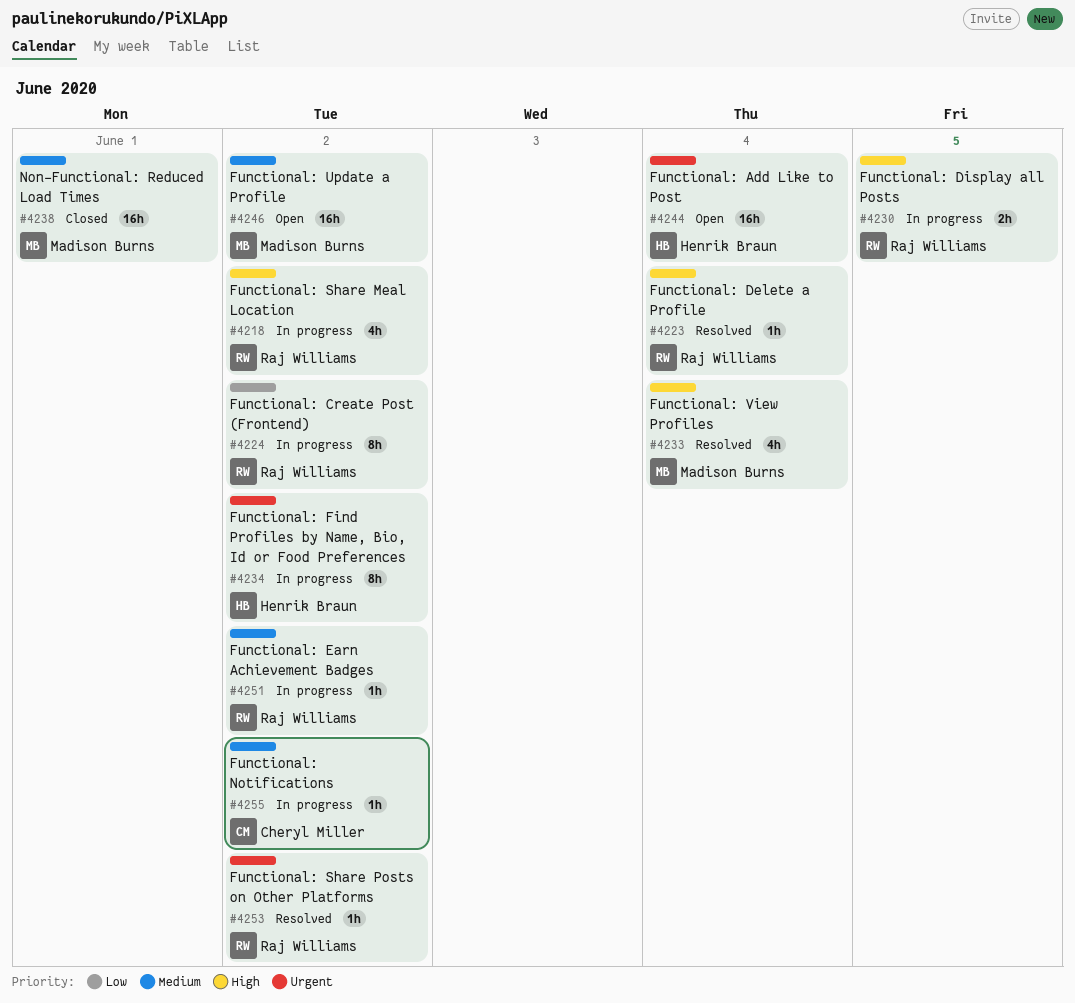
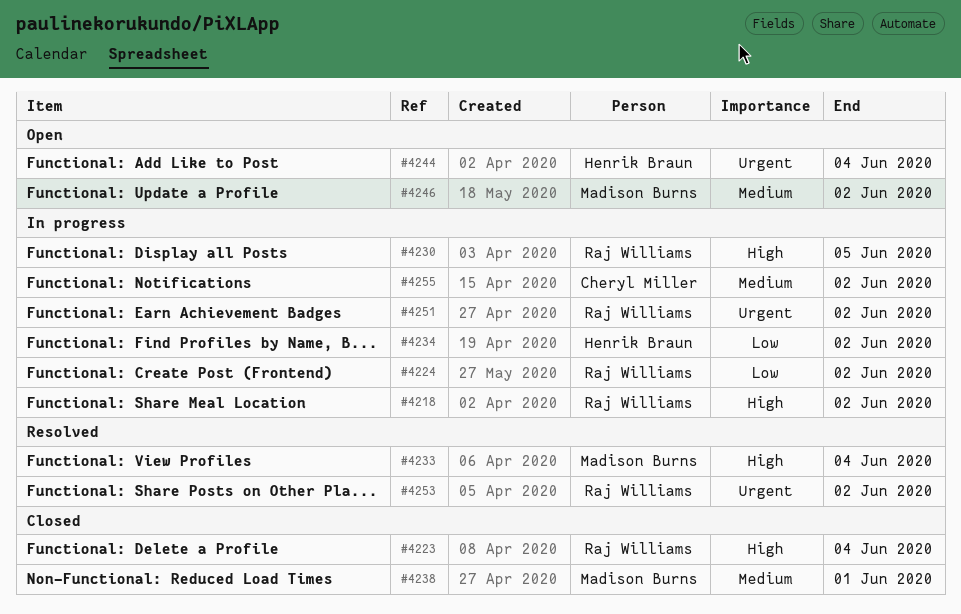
#4223, status: Resolved -> Closed
#4234, priority: Urgent -> Low
#4251, priority: Medium -> Urgent

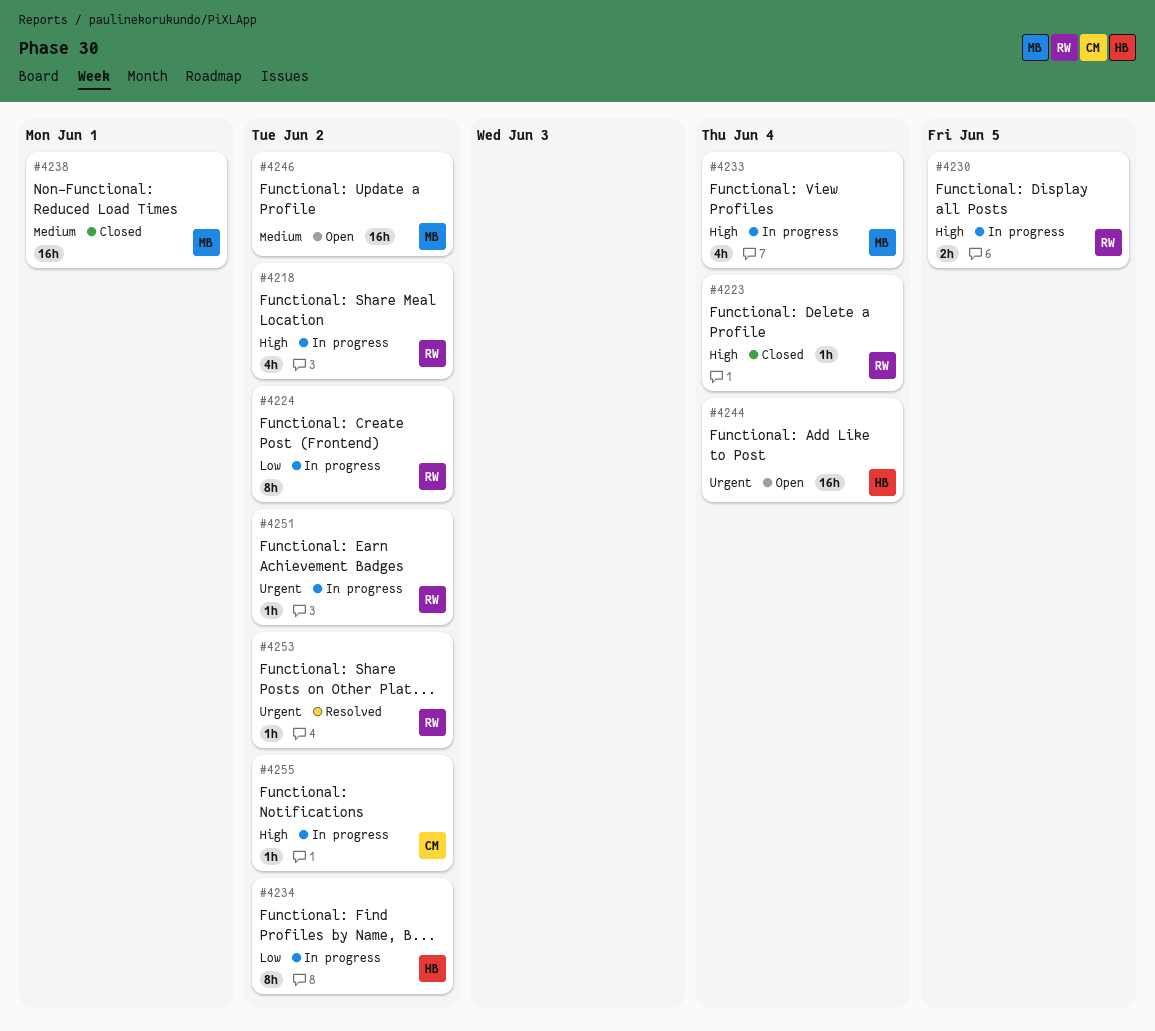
#4233, status: Resolved -> In progress
#4255, priority: Medium -> High

